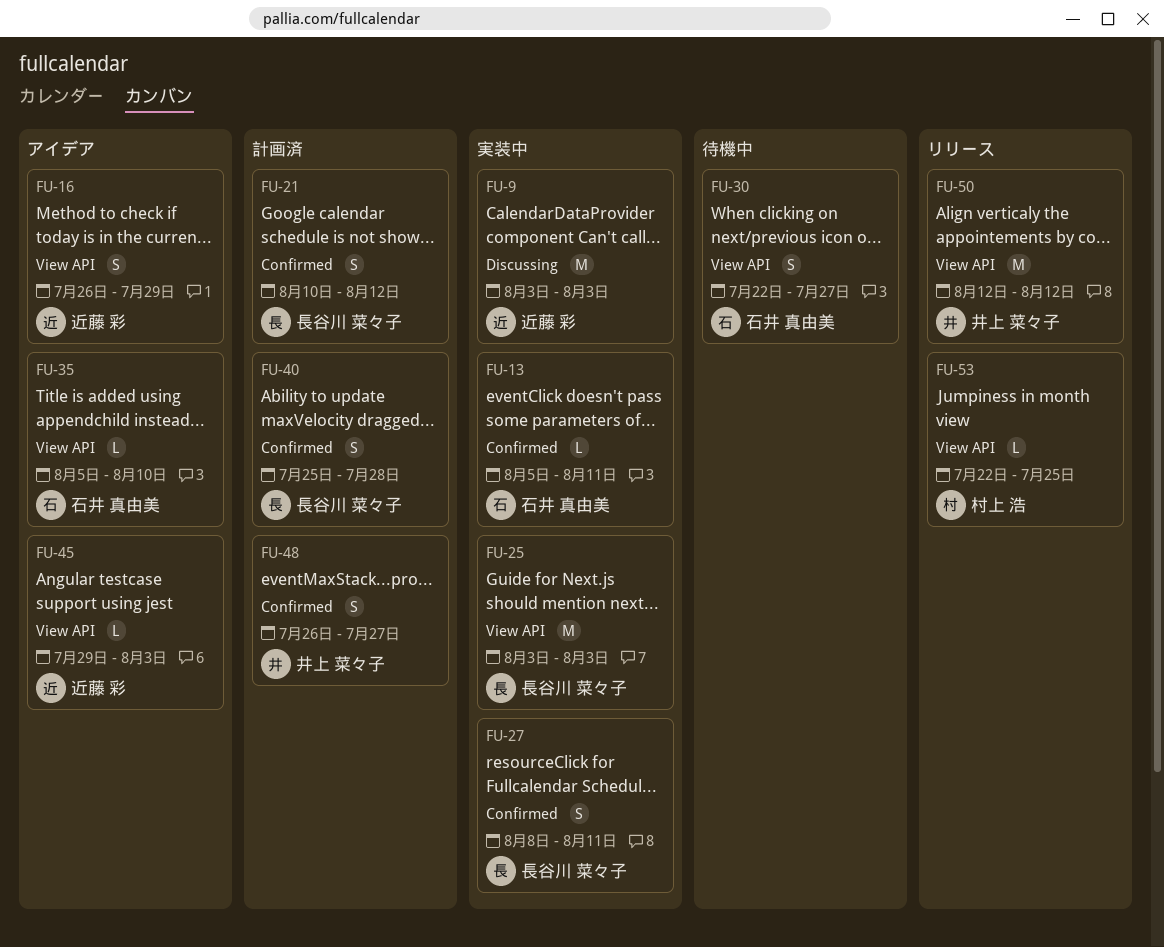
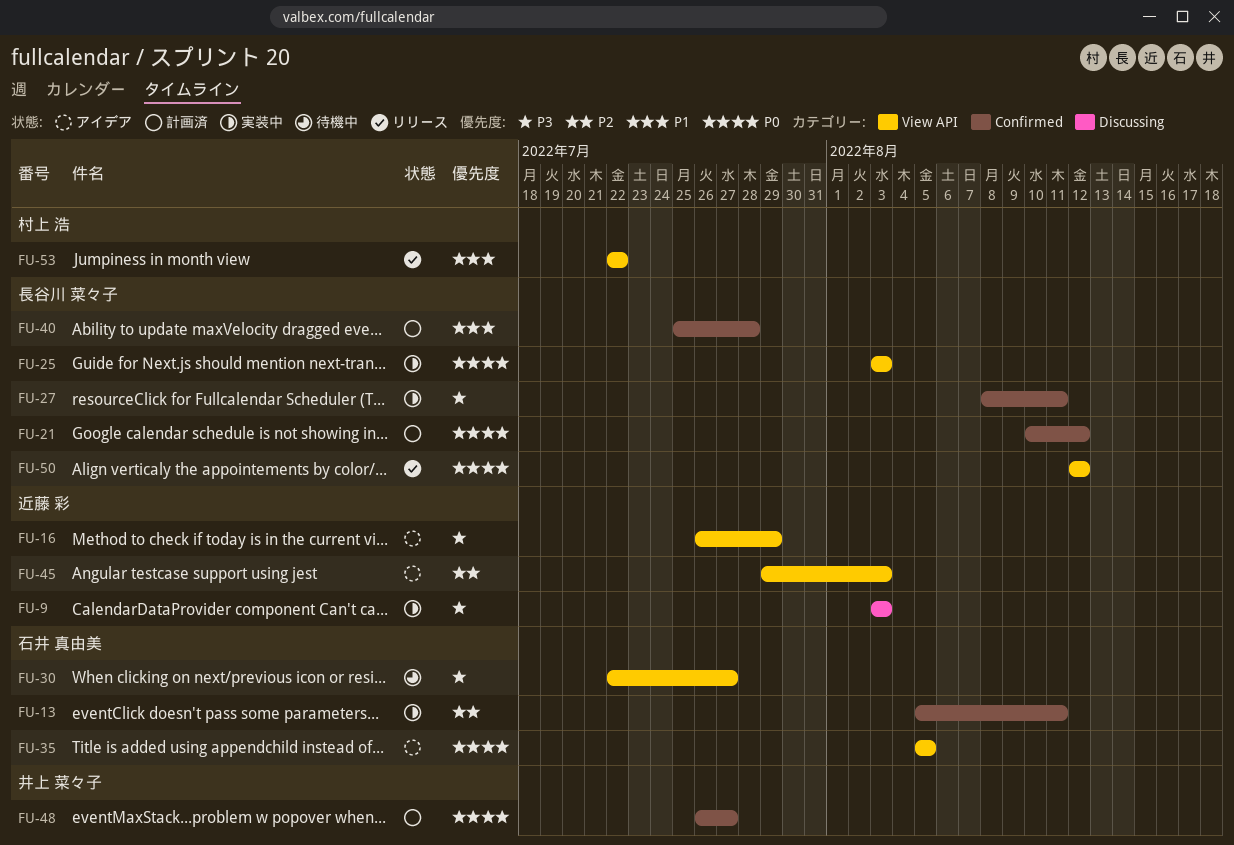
FU-35, due: Aug 10 -> Aug 5
FU-50, owner: 井上 菜々子 -> 長谷川 菜々子
FU-53, due: Jul 25 -> Jul 22

